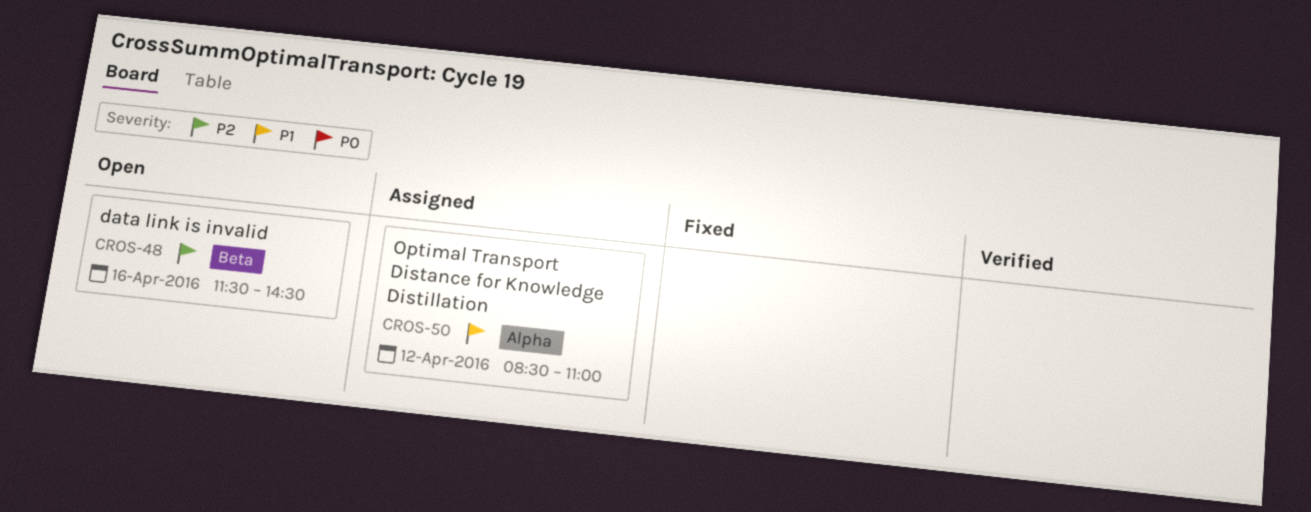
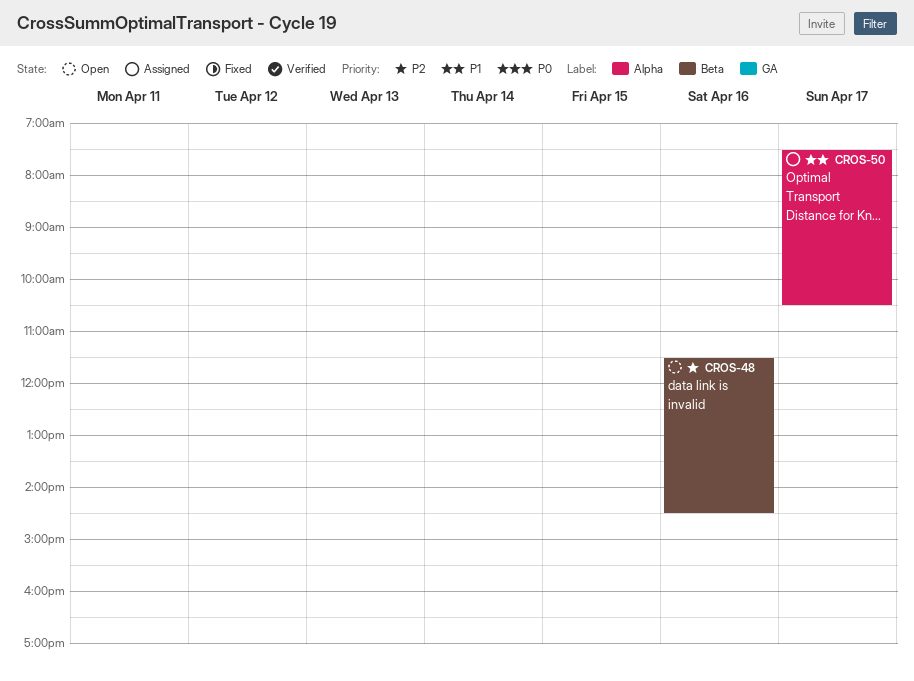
CROS-50, day: Apr 12 -> Apr 17
CROS-50, begins: 08:30 -> 07:30
CROS-50, ends: 11:00 -> 10:30

